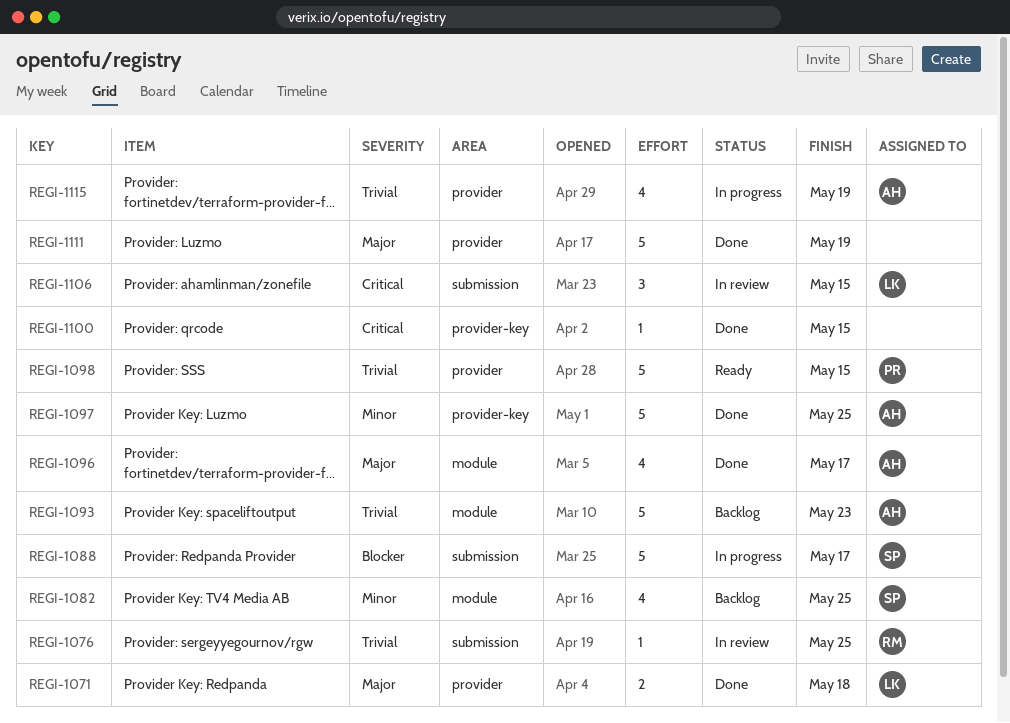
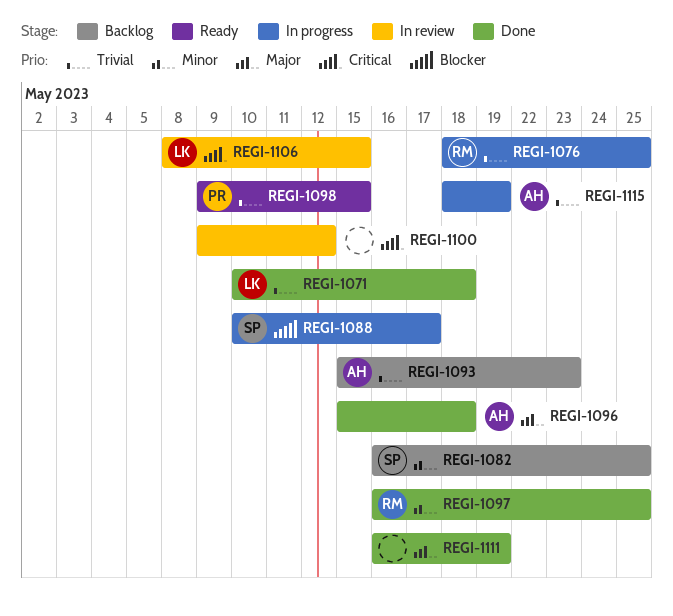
REGI-1071, priority: Major -> Trivial
REGI-1076, status: In review -> In progress
REGI-1096, due: May 17 -> May 18
REGI-1097, owner: AH -> RM
REGI-1100, status: Done -> In review
REGI-1100, due: May 15 -> May 12

